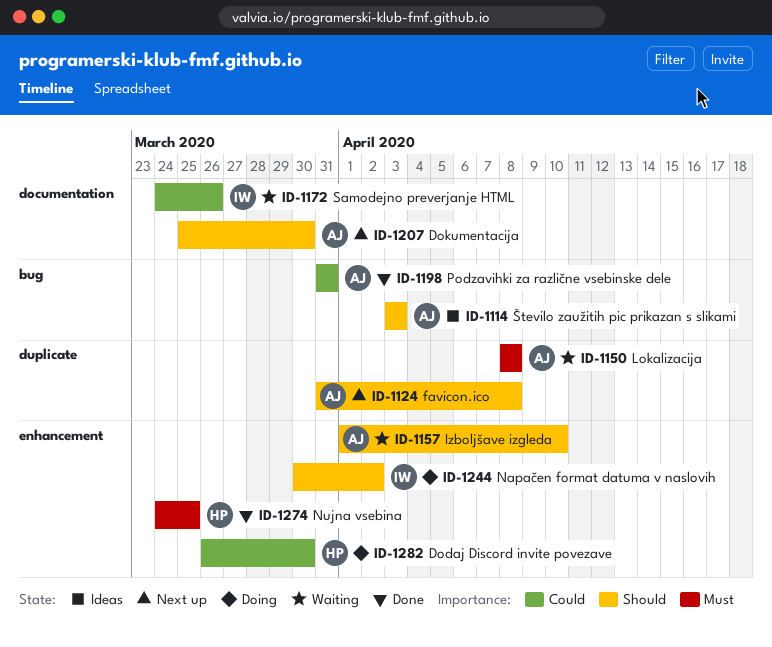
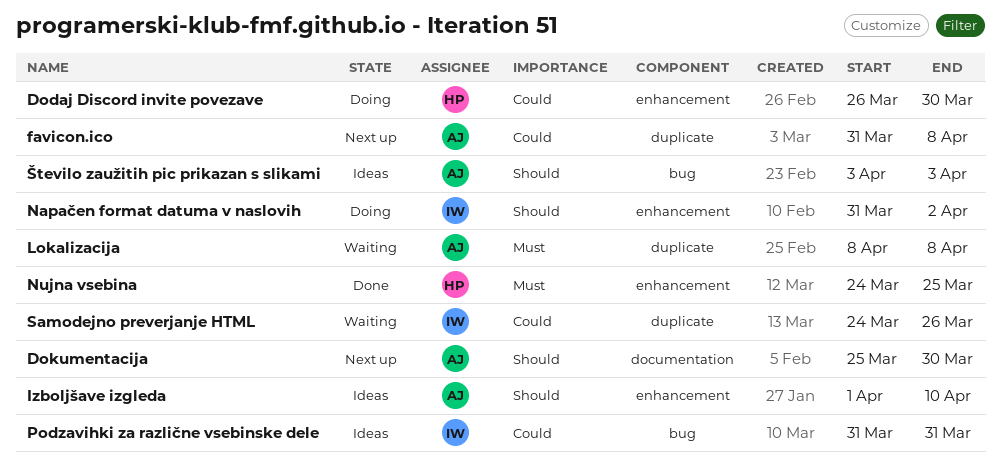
favicon.ico, priority: Should -> Could
Izboljšave izgleda, status: Waiting -> Ideas
Napačen format datuma v naslovih, start: Mar 30 -> Mar 31
Podzavihki za različne vsebinske dele, status: Done -> Ideas
Podzavihki za različne vsebinske dele, owner: AJ -> IW
Samodejno preverjanje HTML, label: documentation -> duplicate

